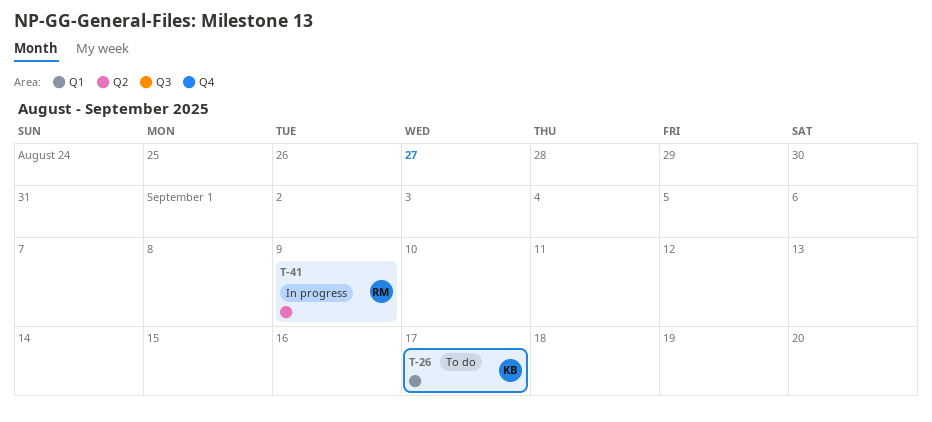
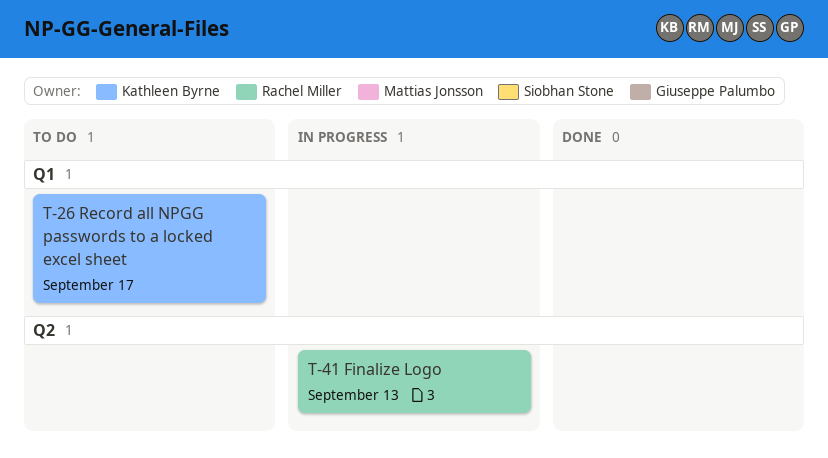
T-41, due: Sep 9 -> Sep 13

